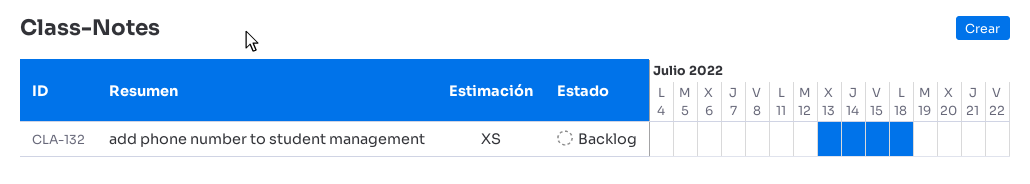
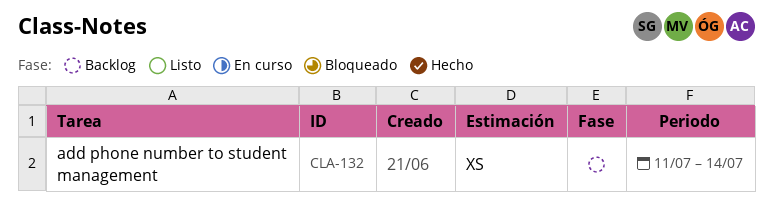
CLA-132, start: Jul 13 -> Jul 11
CLA-132, due: Jul 18 -> Jul 14

